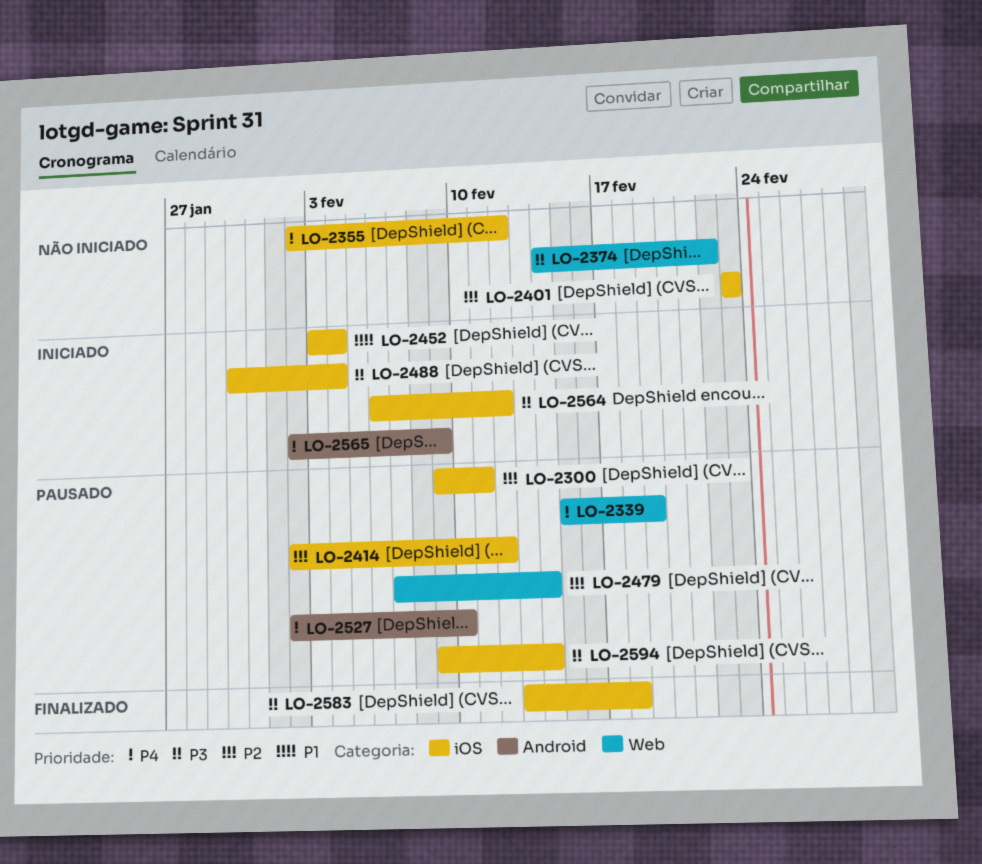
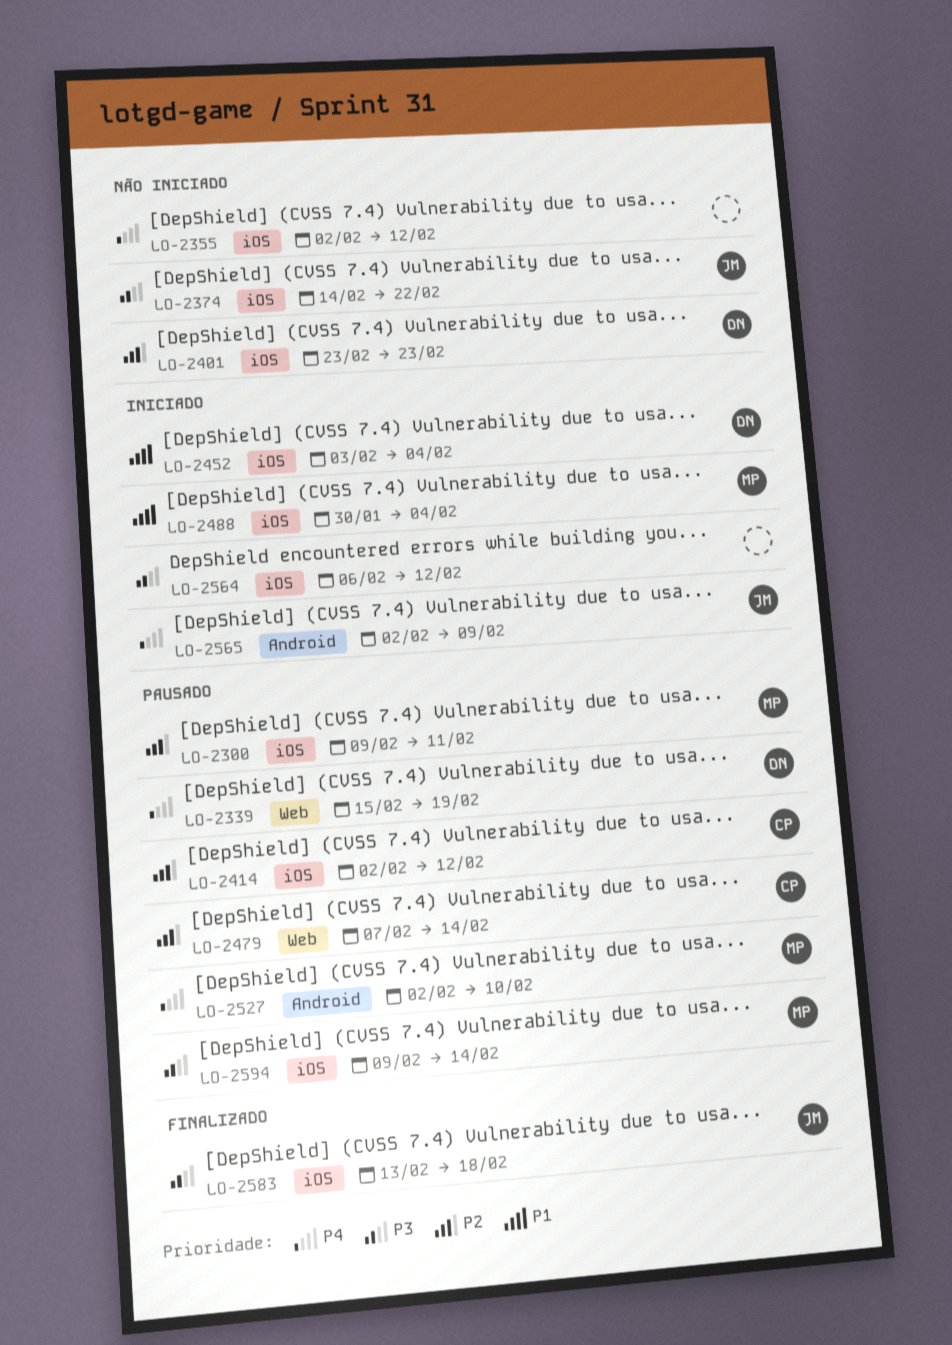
LO-2374, label: Web -> iOS
LO-2488, priority: P3 -> P1

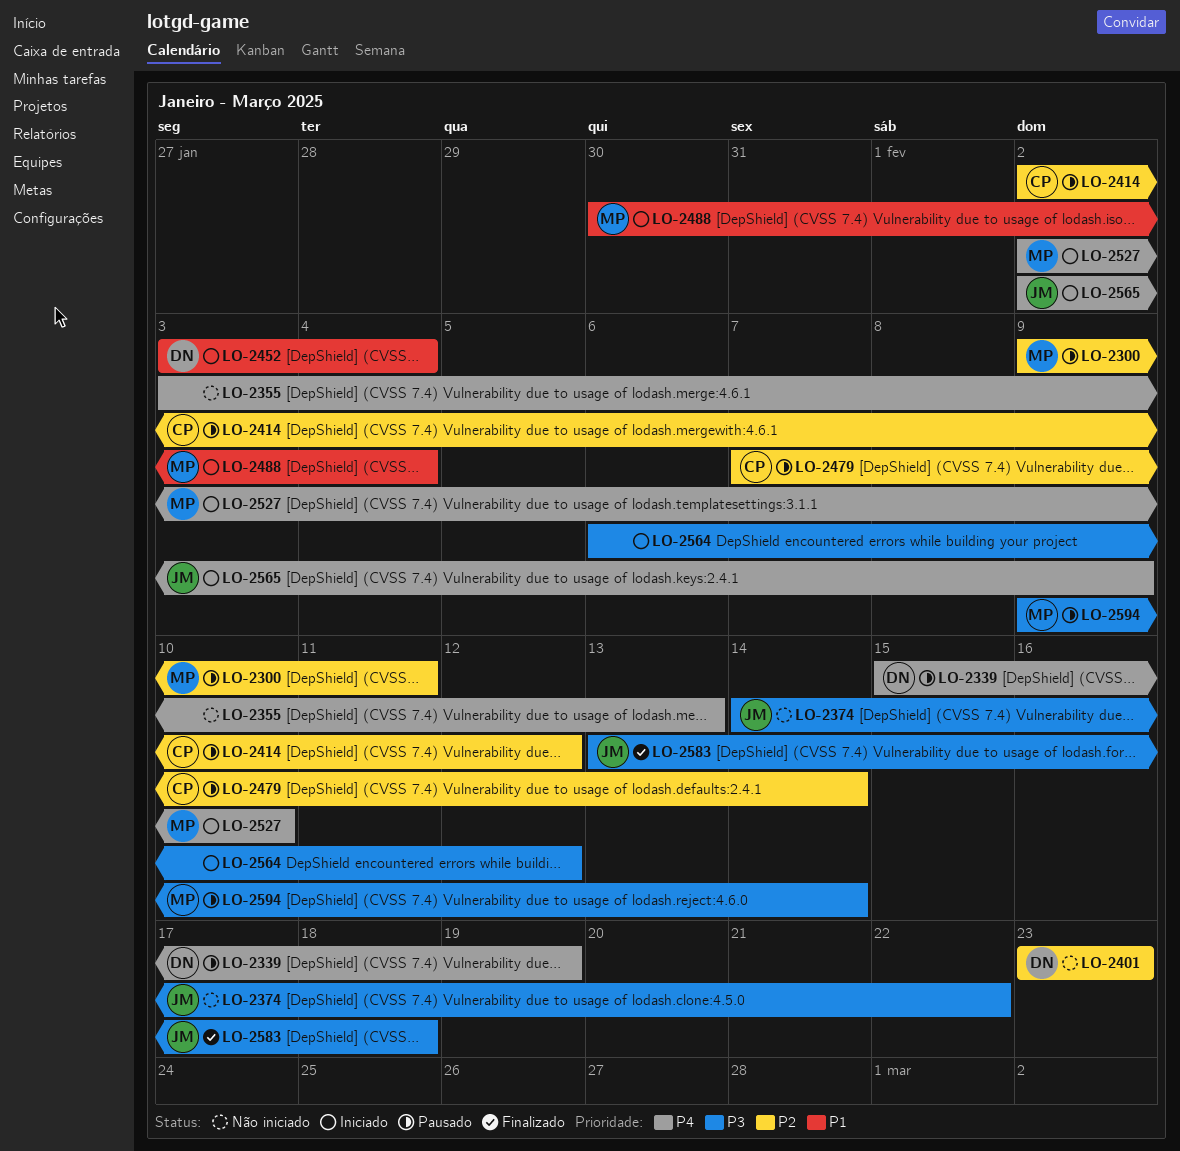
LO-2355, start: Feb 2 -> Feb 3
LO-2355, due: Feb 12 -> Feb 13
LO-2527, status: Pausado -> Iniciado

